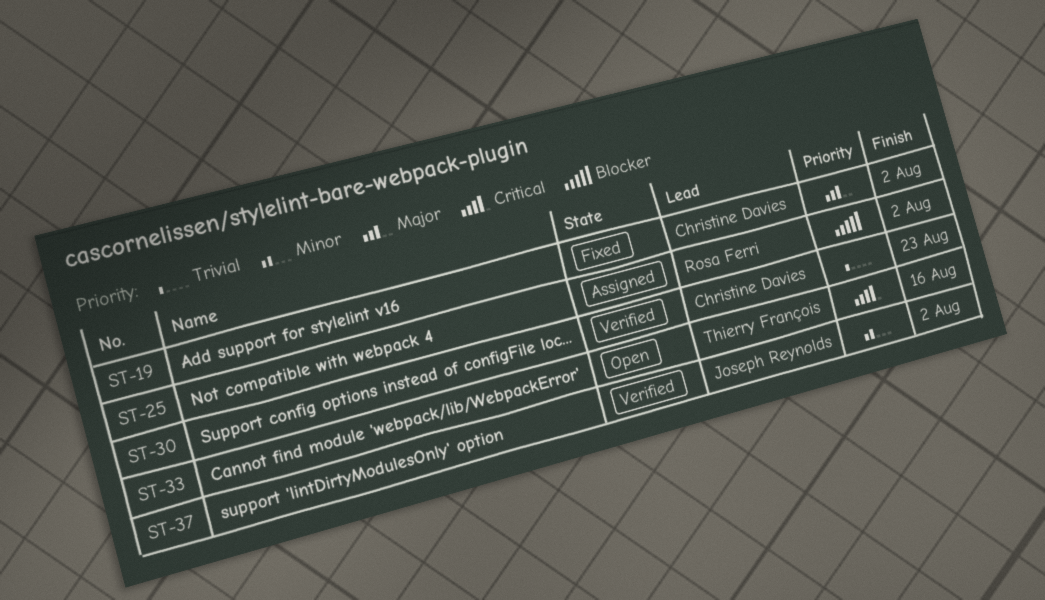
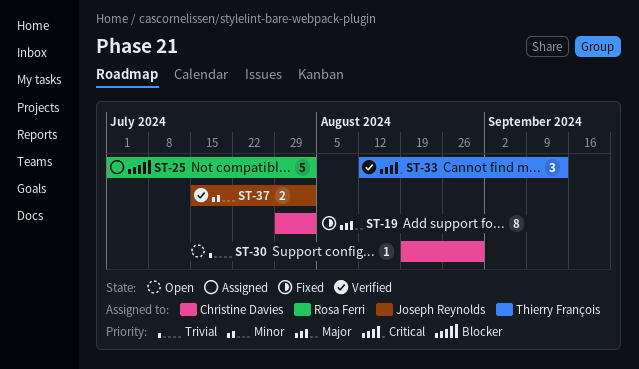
ST-30, status: Verified -> Open
ST-30, due: Aug 23 -> Aug 30
ST-33, status: Open -> Verified
ST-33, due: Aug 16 -> Sep 13

